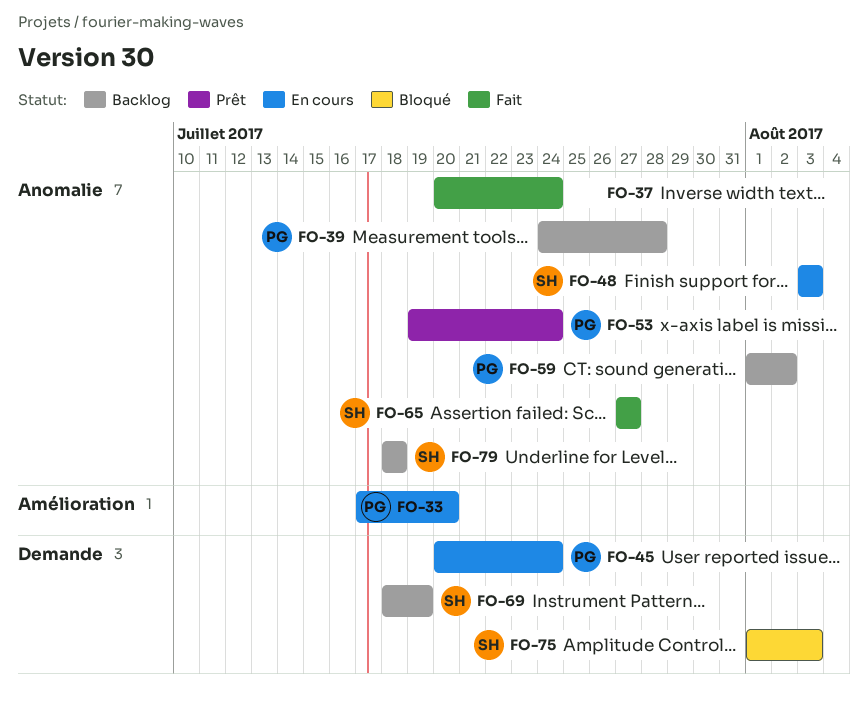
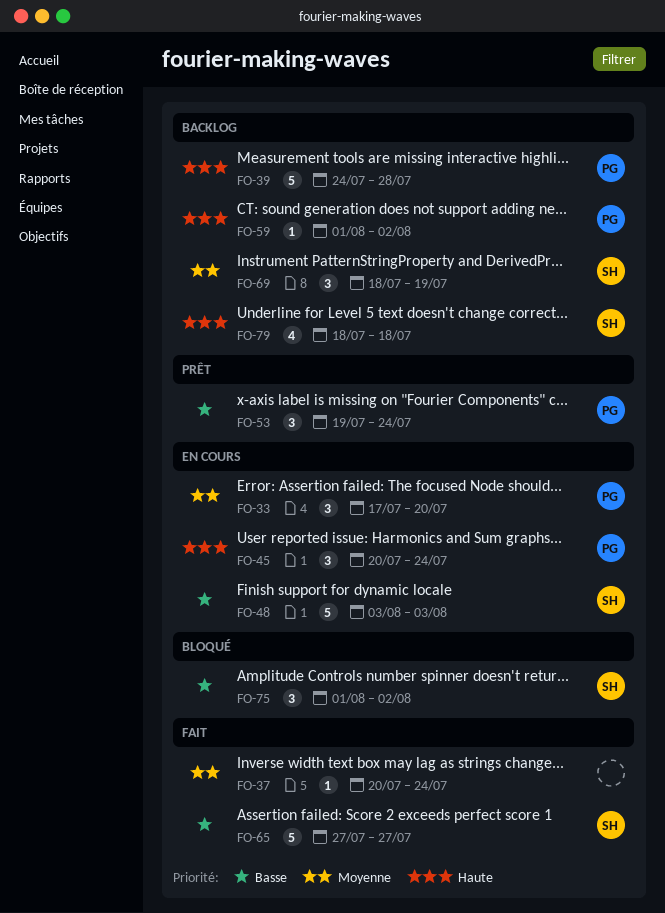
FO-75, due: Aug 3 -> Aug 2

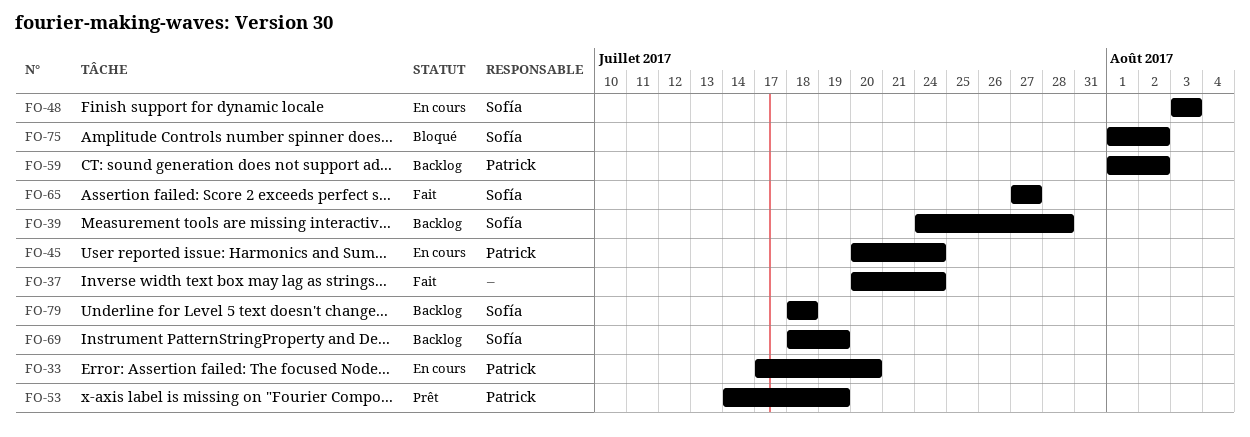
FO-39, owner: Patrick -> Sofía
FO-53, start: Jul 19 -> Jul 14
FO-53, due: Jul 24 -> Jul 19

